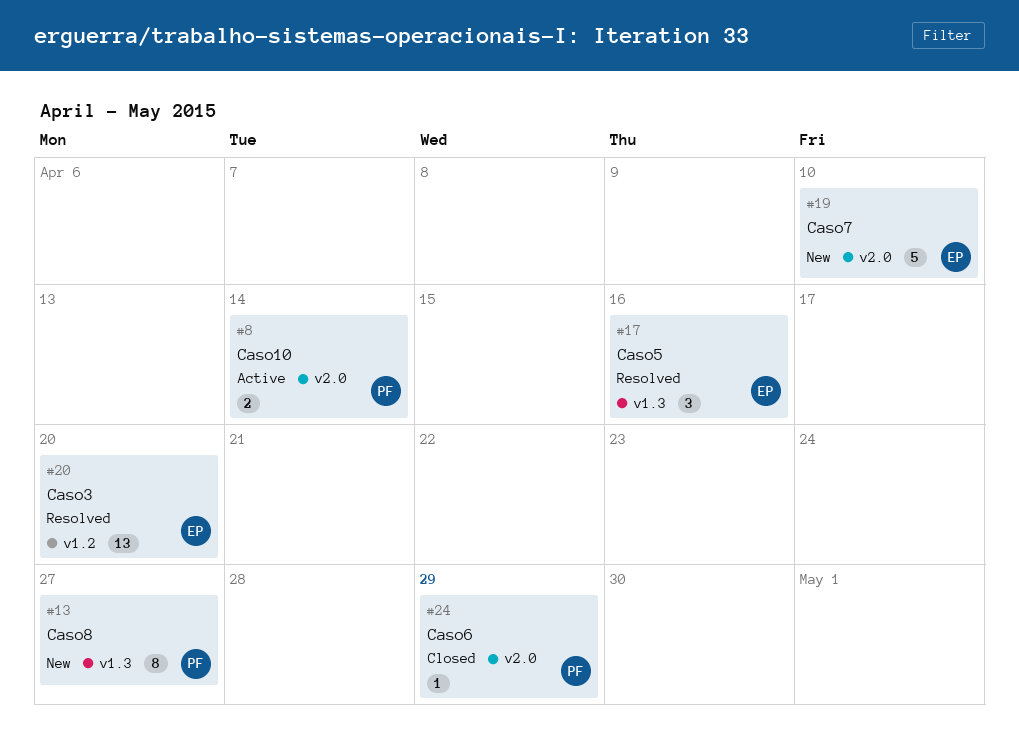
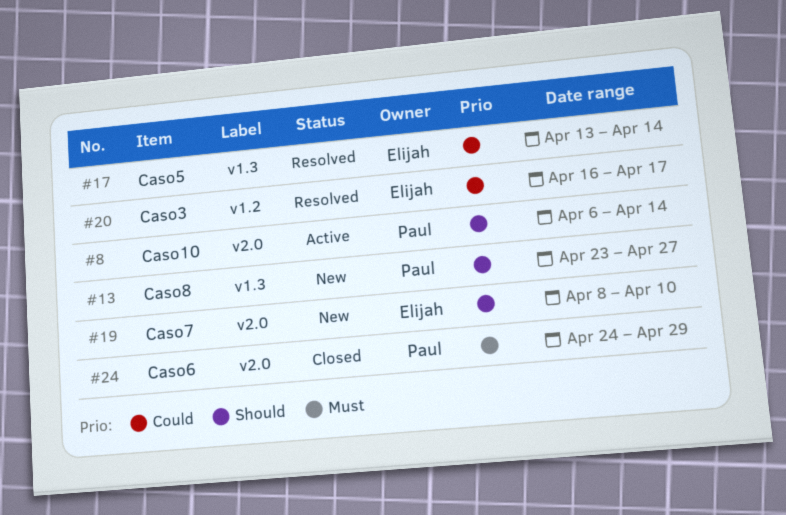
#17, due: Apr 16 -> Apr 14
#20, due: Apr 20 -> Apr 17

